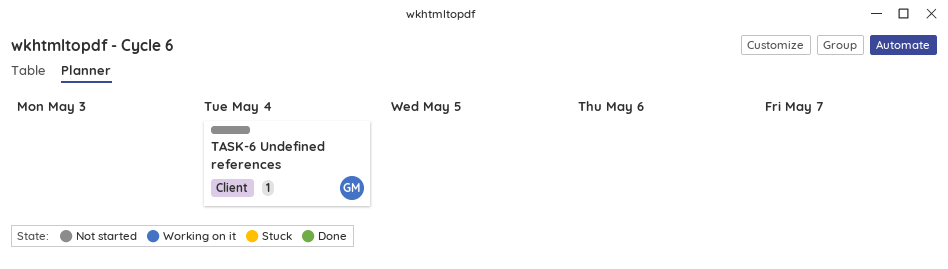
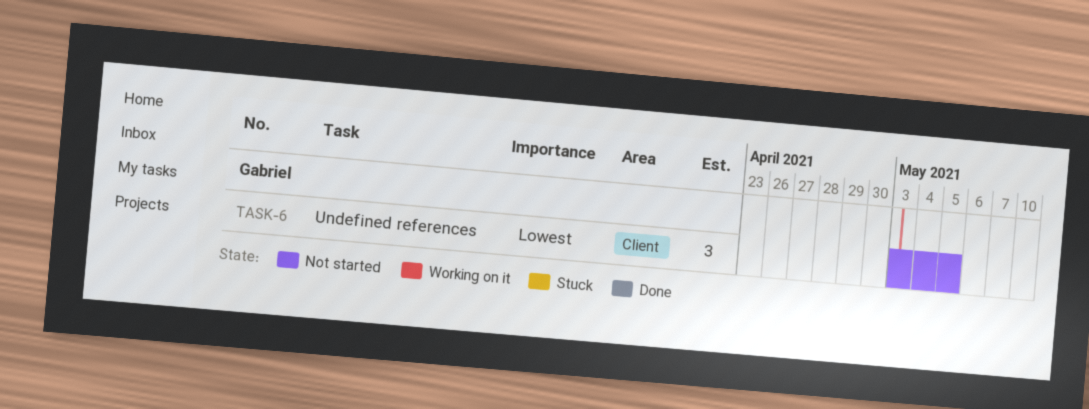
TASK-6, estimate: 1 -> 3
TASK-6, due: May 4 -> May 5

